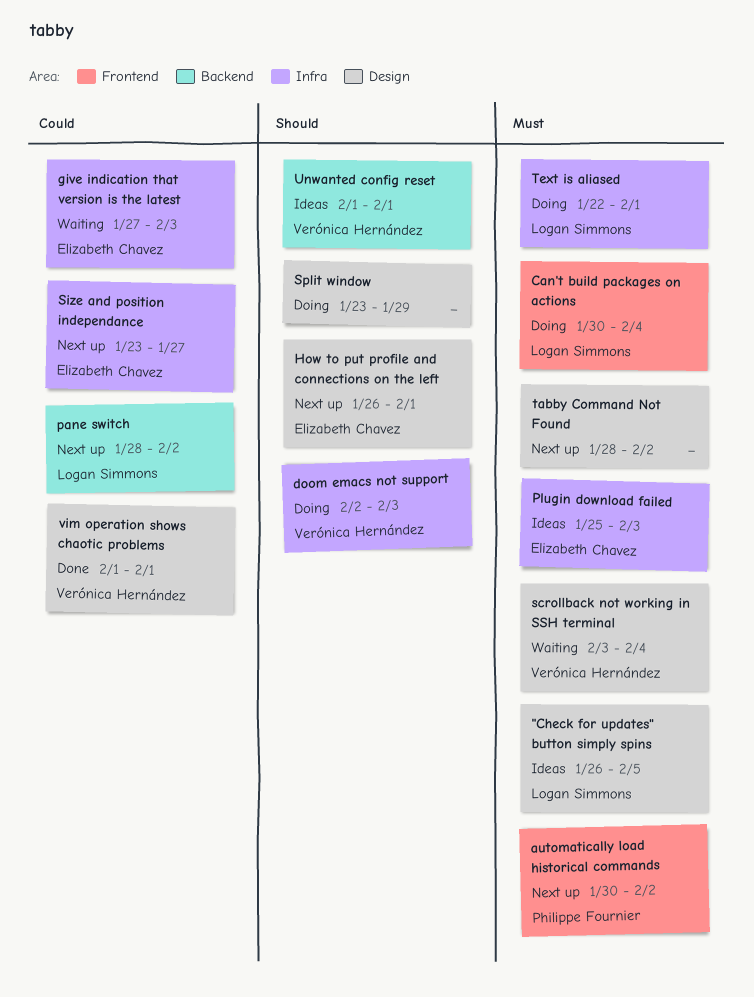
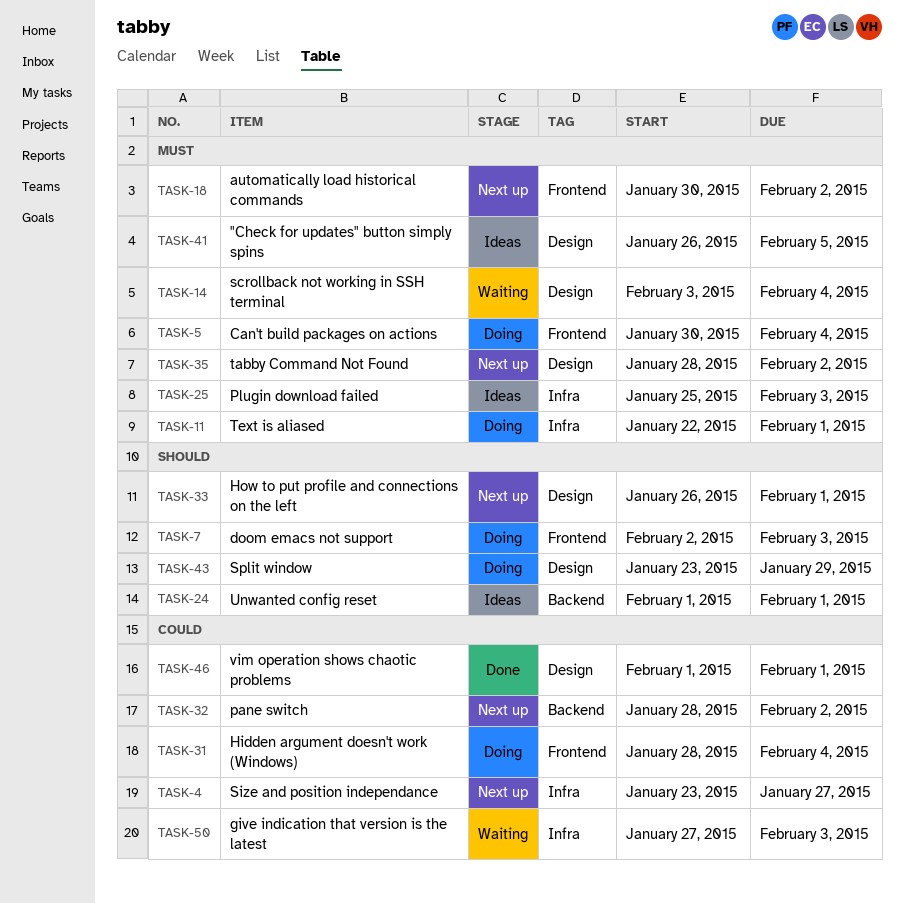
doom emacs not support, label: Infra -> Frontend
Hidden argument doesn't work (Windows): none -> present

